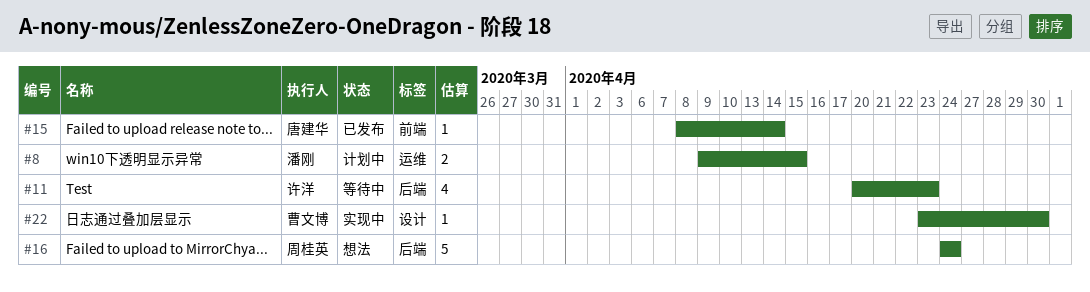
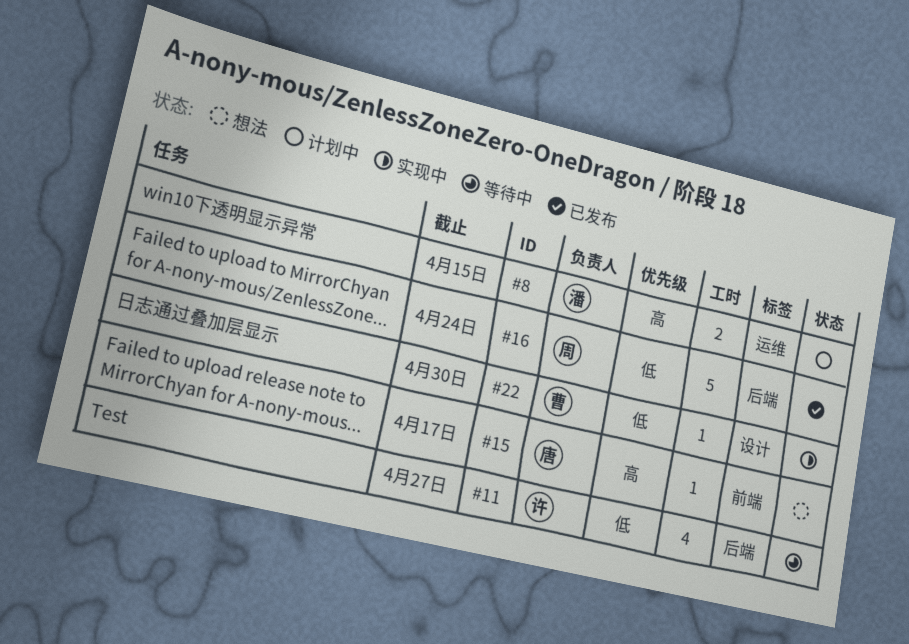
#11, due: Apr 23 -> Apr 27
#15, status: 已发布 -> 想法
#15, due: Apr 14 -> Apr 17
#16, status: 想法 -> 已发布

